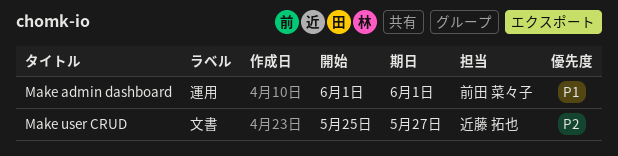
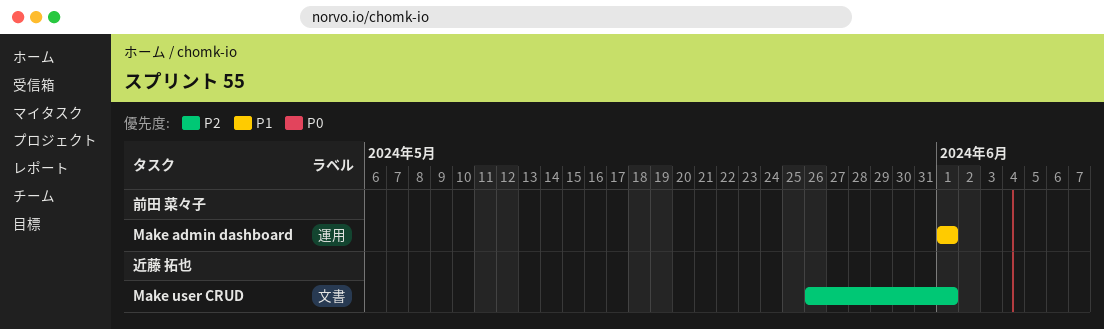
Make user CRUD, start: May 25 -> May 26
Make user CRUD, due: May 27 -> Jun 1

